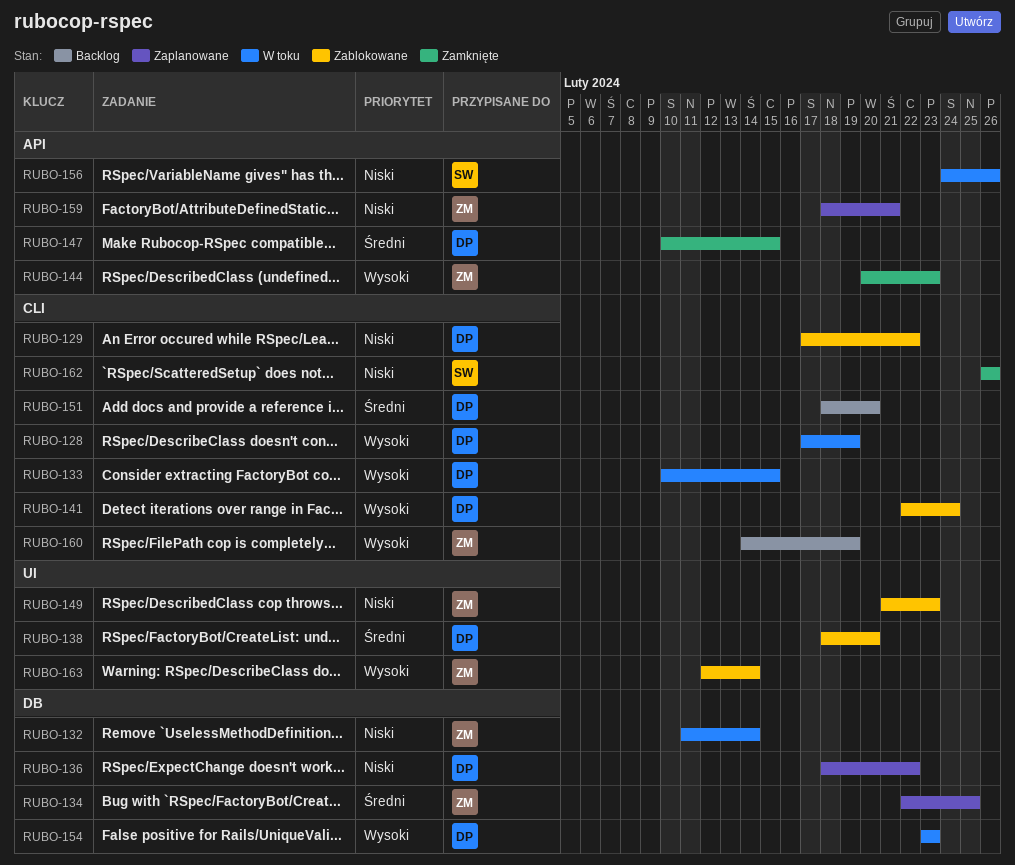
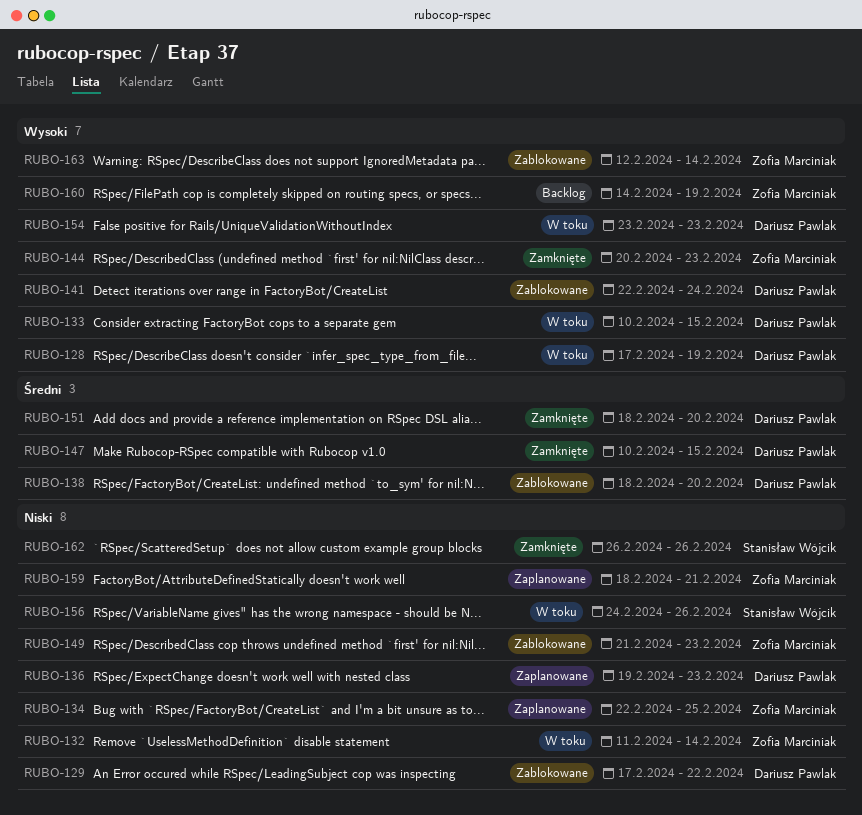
RUBO-134, priority: Średni -> Niski
RUBO-136, start: Feb 18 -> Feb 19
RUBO-136, due: Feb 22 -> Feb 23
RUBO-151, status: Backlog -> Zamknięte

